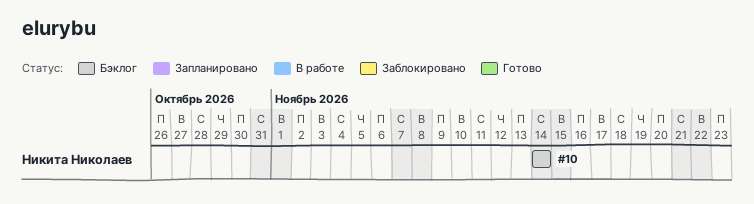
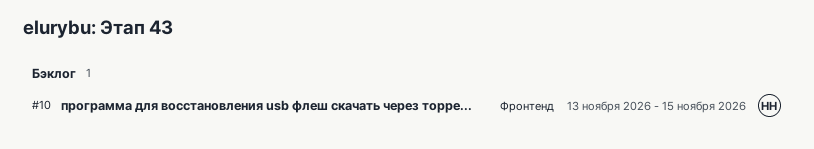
#10, start: Nov 14 -> Nov 13
#10, due: Nov 14 -> Nov 15

